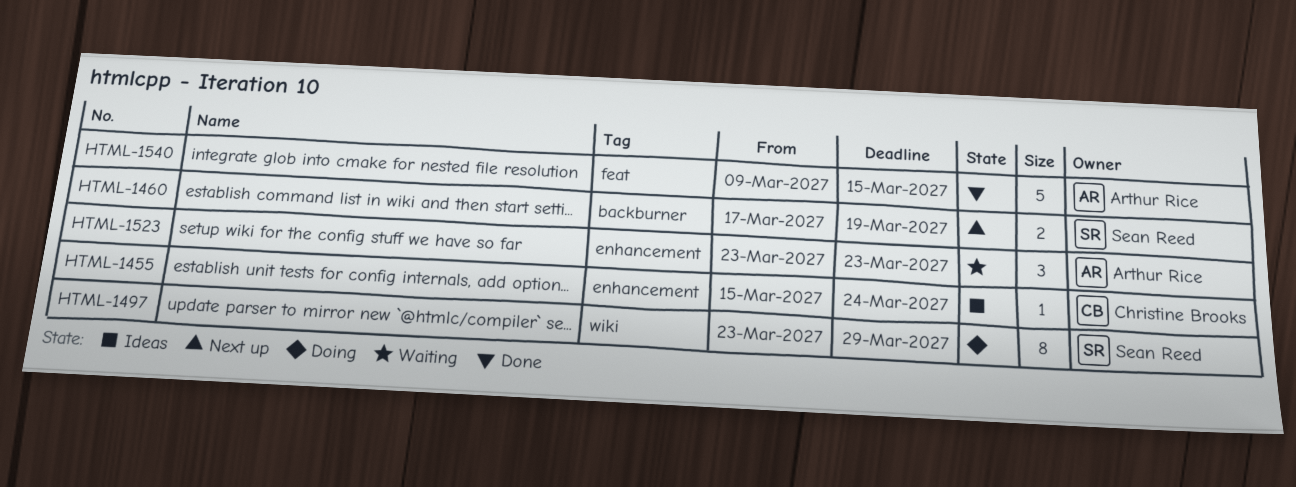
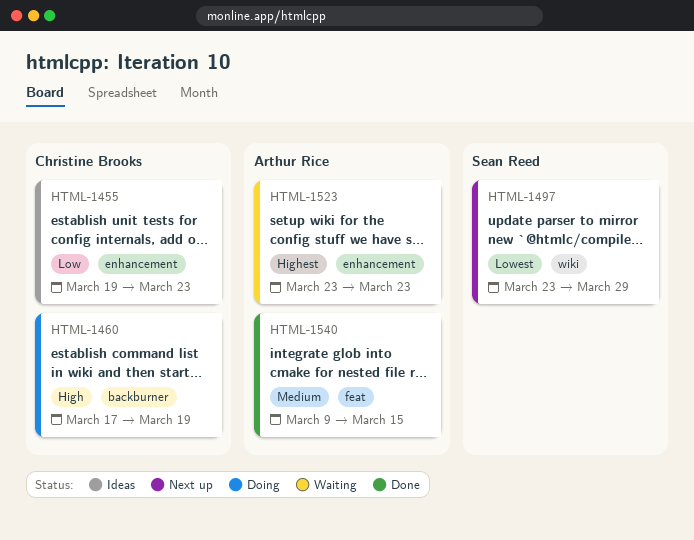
HTML-1455, start: Mar 15 -> Mar 19
HTML-1455, due: Mar 24 -> Mar 23
HTML-1460, status: Next up -> Doing
HTML-1460, owner: Sean Reed -> Christine Brooks
HTML-1497, status: Doing -> Next up

